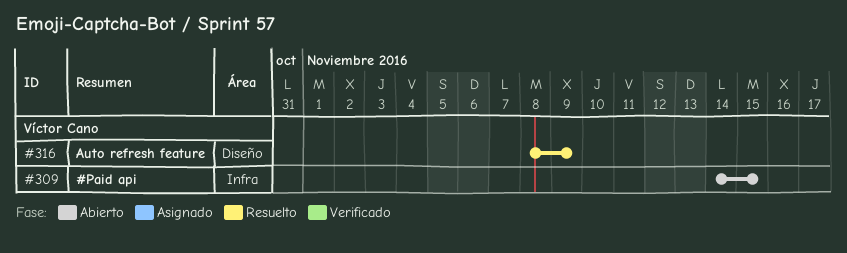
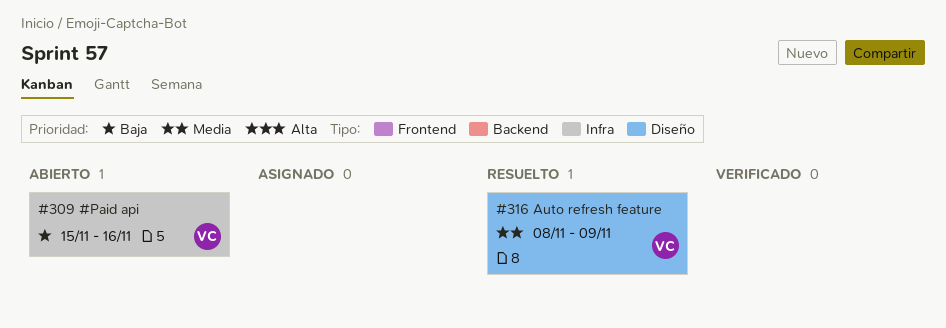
#309, start: Nov 14 -> Nov 15
#309, due: Nov 15 -> Nov 16

